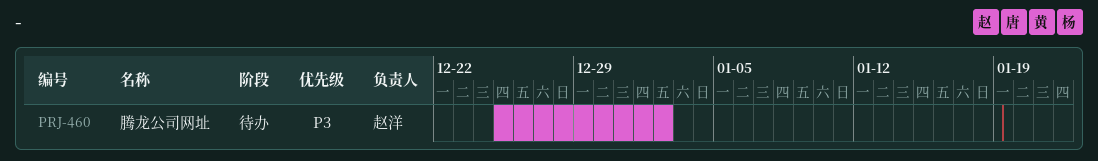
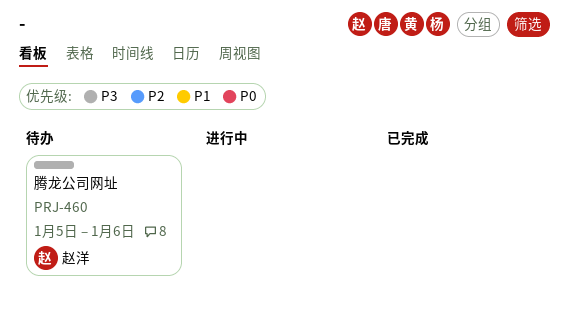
PRJ-460, start: Dec 25 -> Jan 5
PRJ-460, due: Jan 2 -> Jan 6

